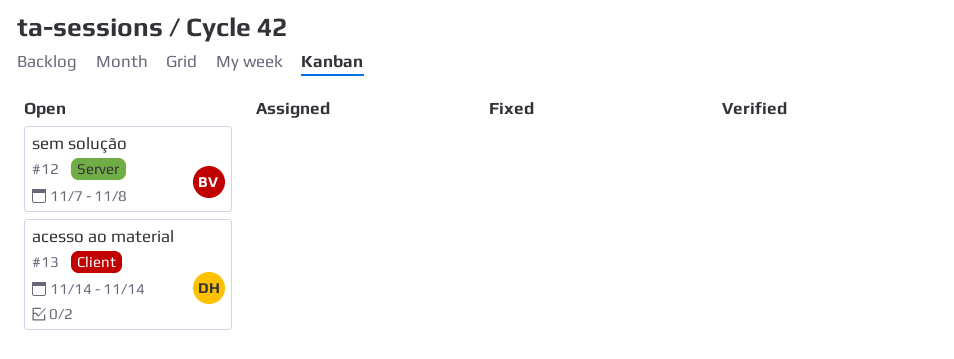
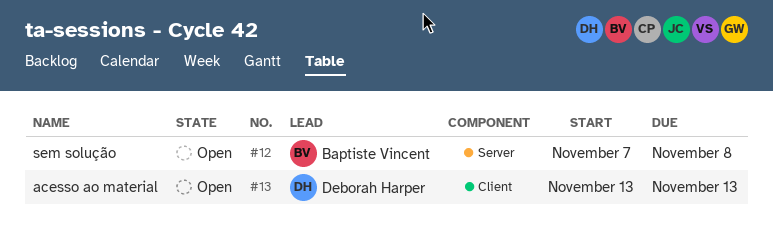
#13, start: Nov 14 -> Nov 13
#13, due: Nov 14 -> Nov 13

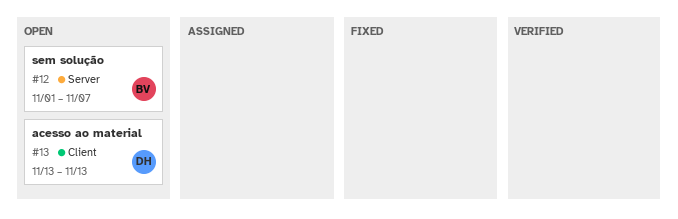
#12, start: Nov 7 -> Nov 1
#12, due: Nov 8 -> Nov 7

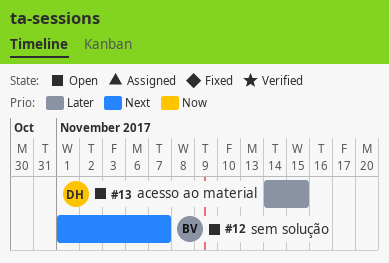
#13, start: Nov 13 -> Nov 14
#13, due: Nov 13 -> Nov 15

